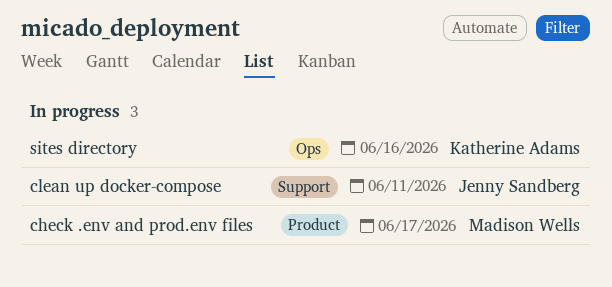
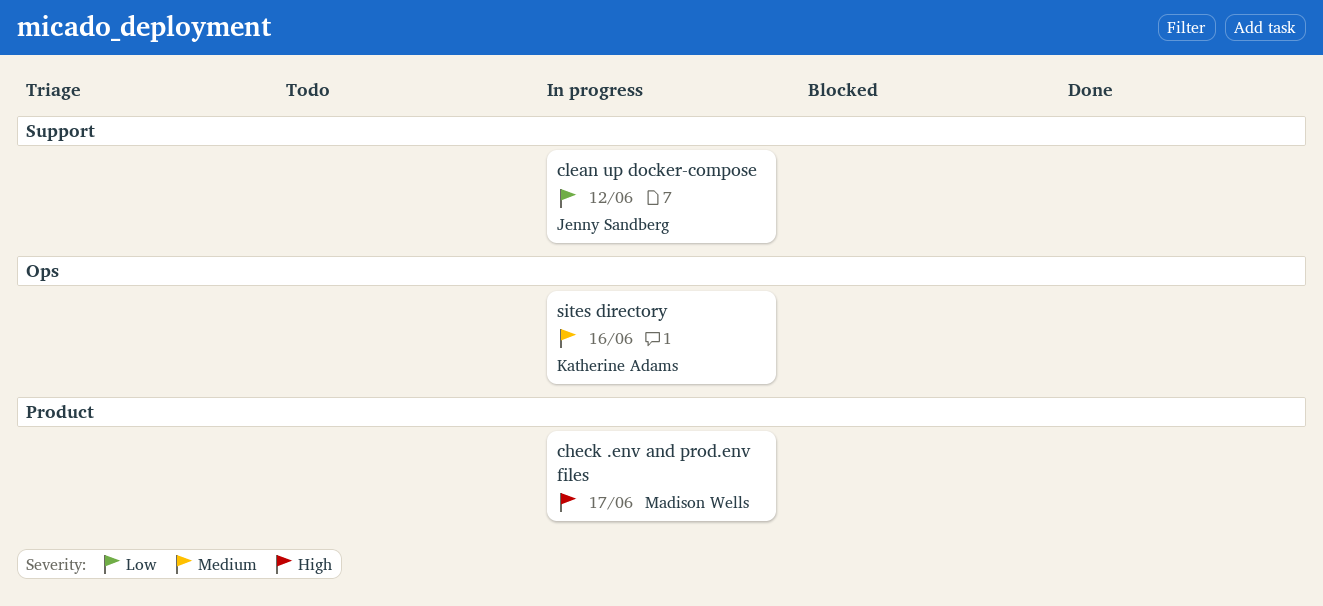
clean up docker-compose, due: Jun 11 -> Jun 12

